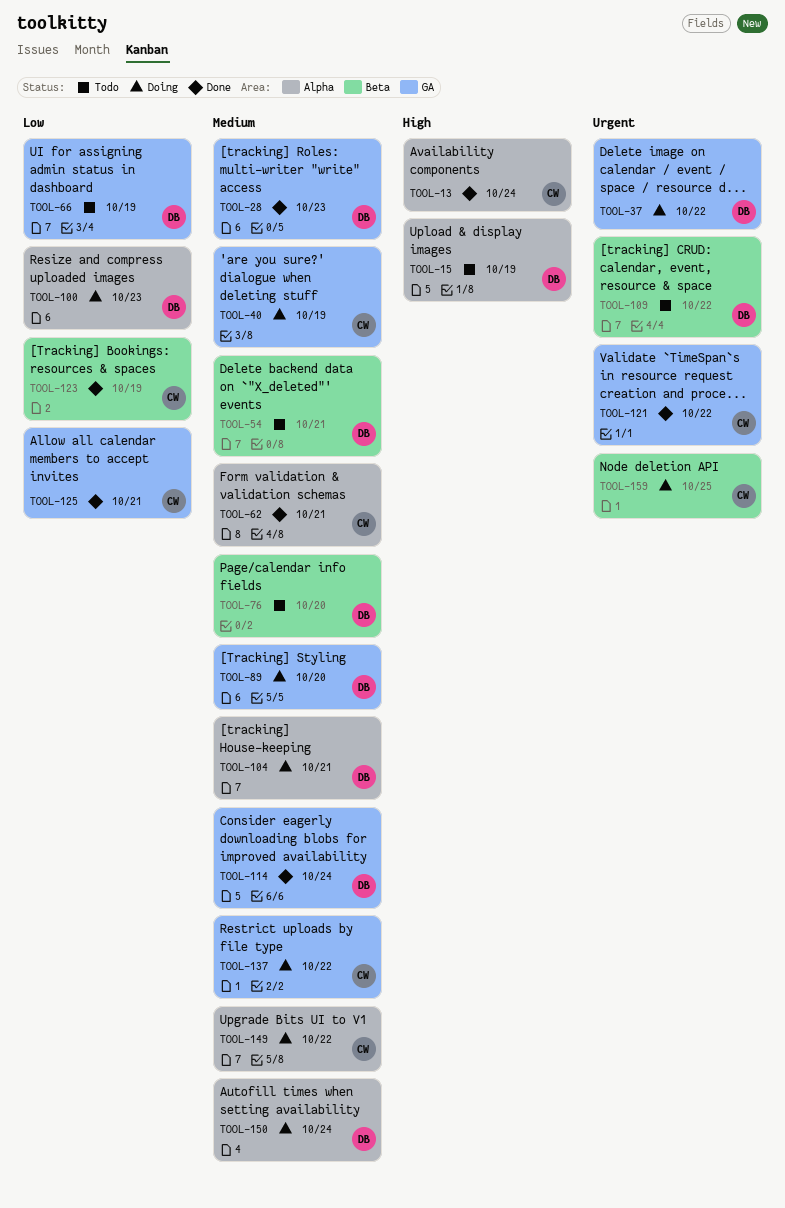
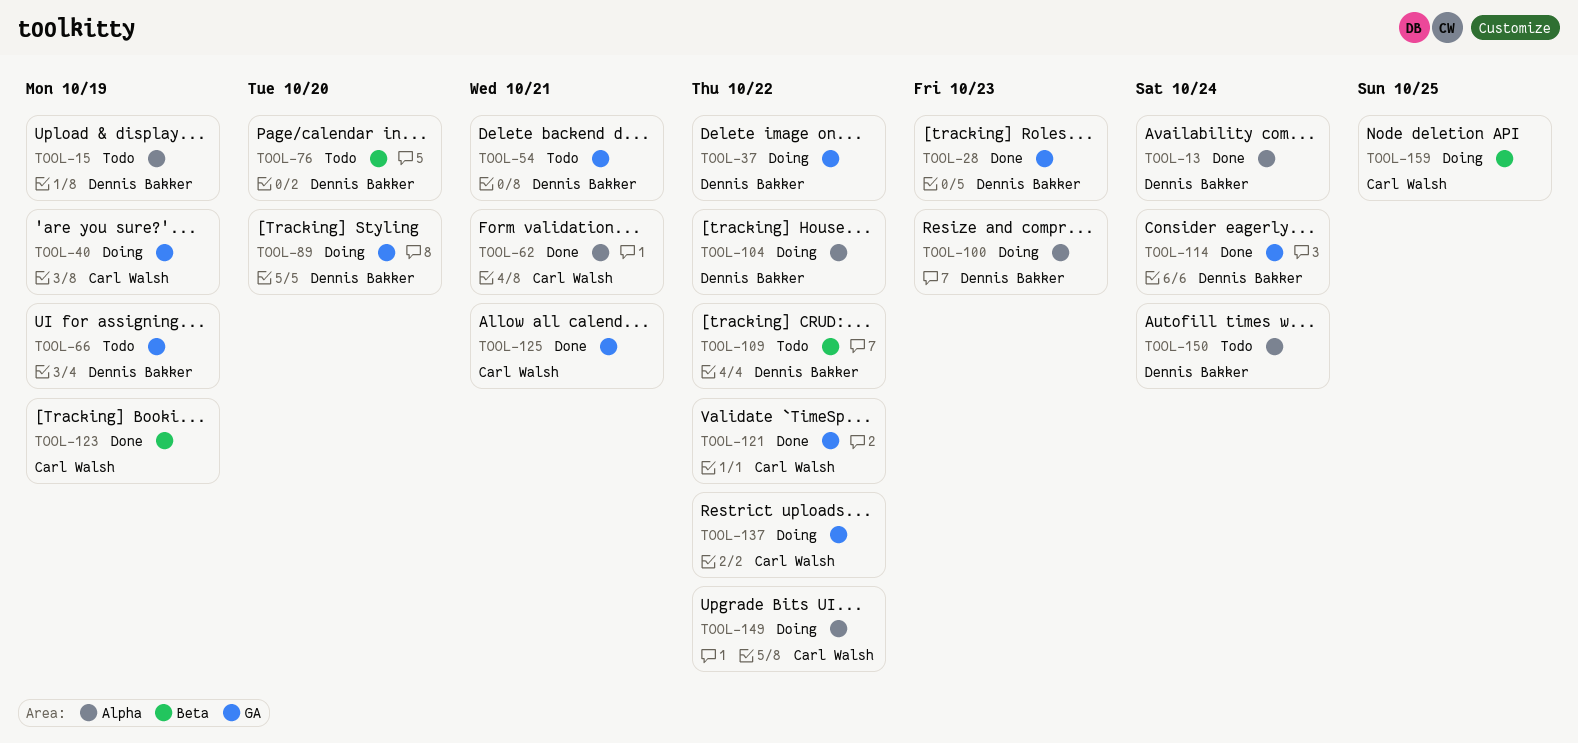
TOOL-13, owner: Carl Walsh -> Dennis Bakker
TOOL-54, label: Beta -> GA
TOOL-104, due: Oct 21 -> Oct 22
TOOL-150, status: Doing -> Todo

